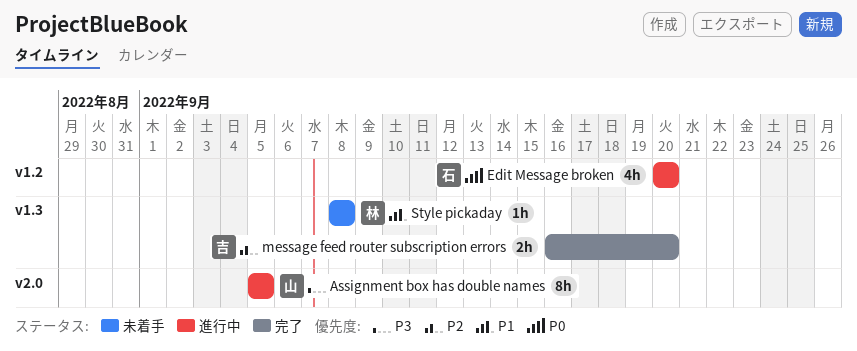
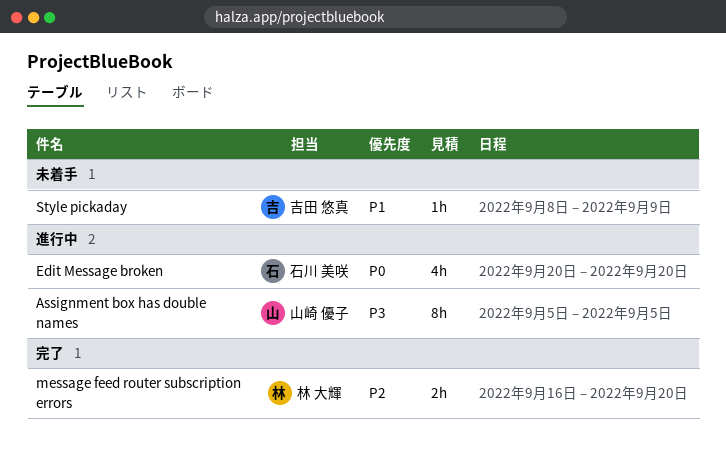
message feed router subscription errors, owner: 吉田 悠真 -> 林 大輝
Style pickaday, owner: 林 大輝 -> 吉田 悠真
Style pickaday, due: Sep 8 -> Sep 9

